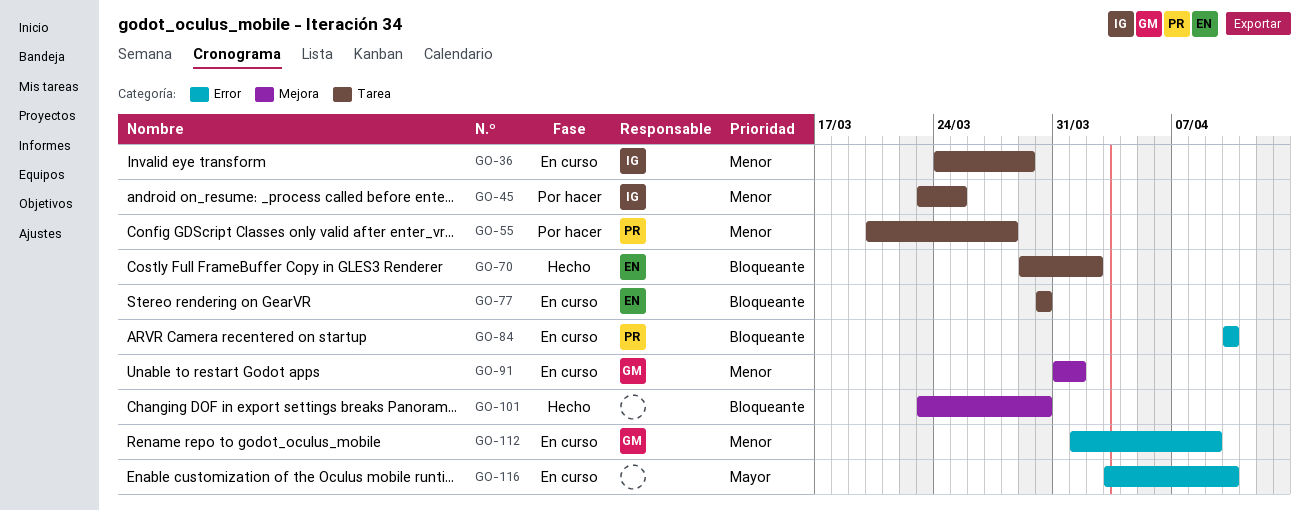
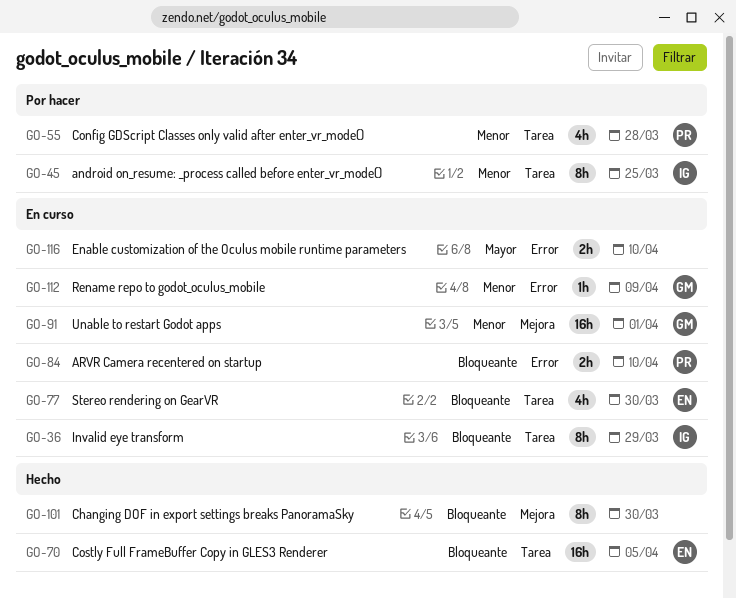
GO-36, priority: Menor -> Bloqueante
GO-70, due: Apr 2 -> Apr 5

